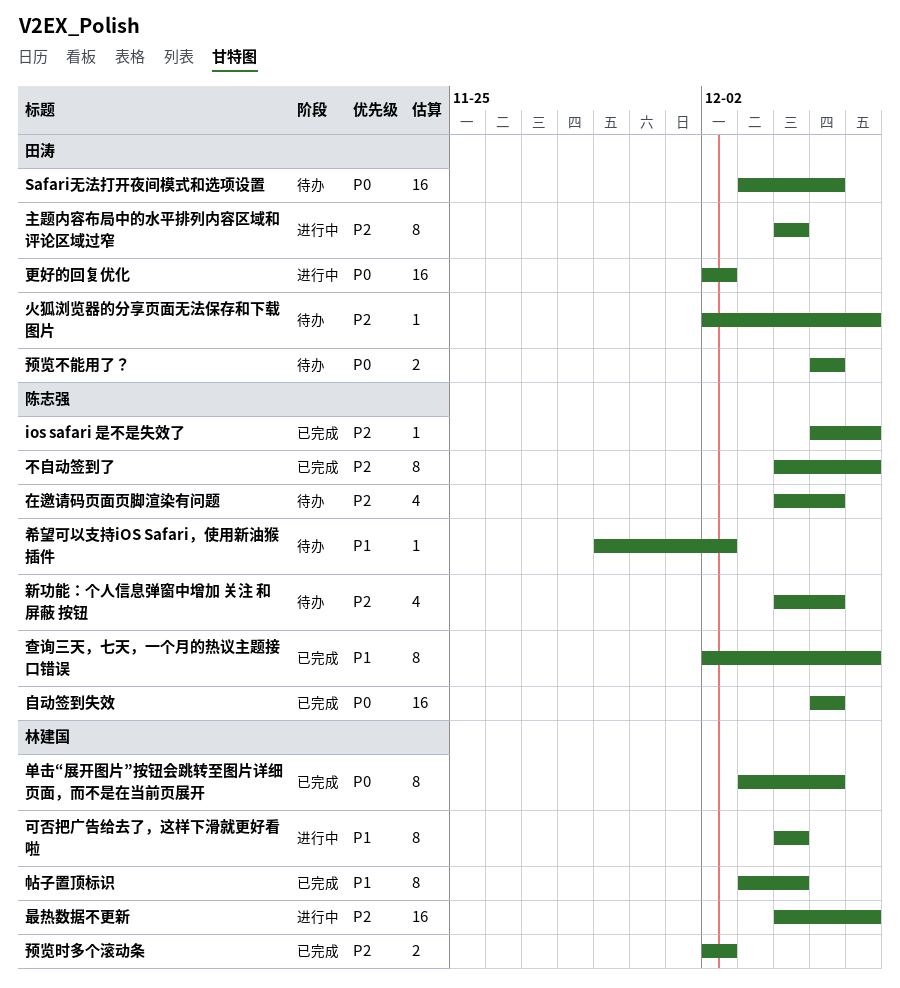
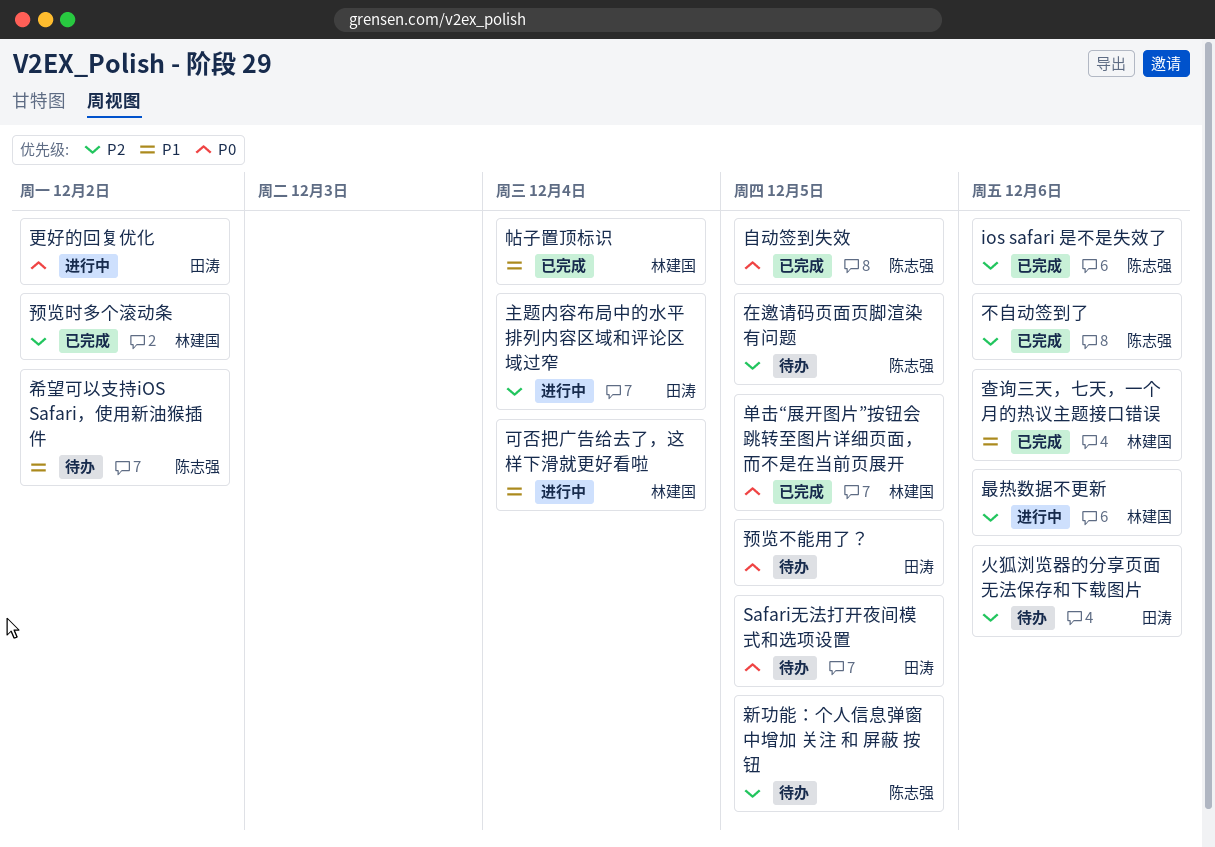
查询三天，七天，一个月的热议主题接口错误, owner: 陈志强 -> 林建国

